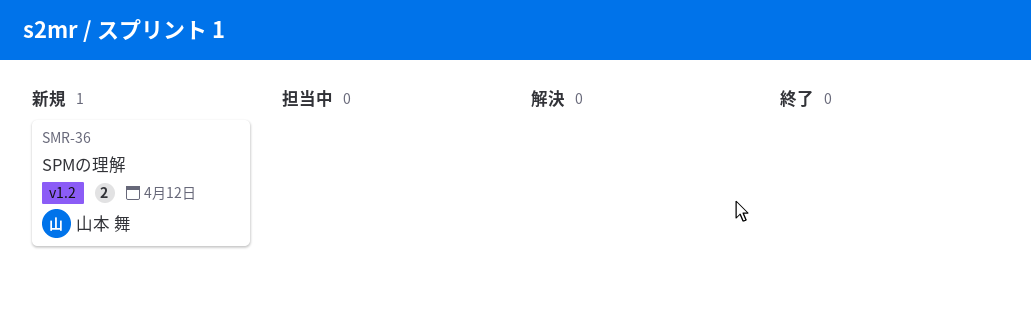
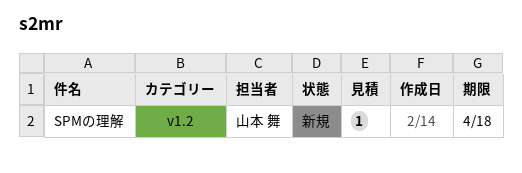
SPMの理解, estimate: 2 -> 1
SPMの理解, due: Apr 12 -> Apr 18

